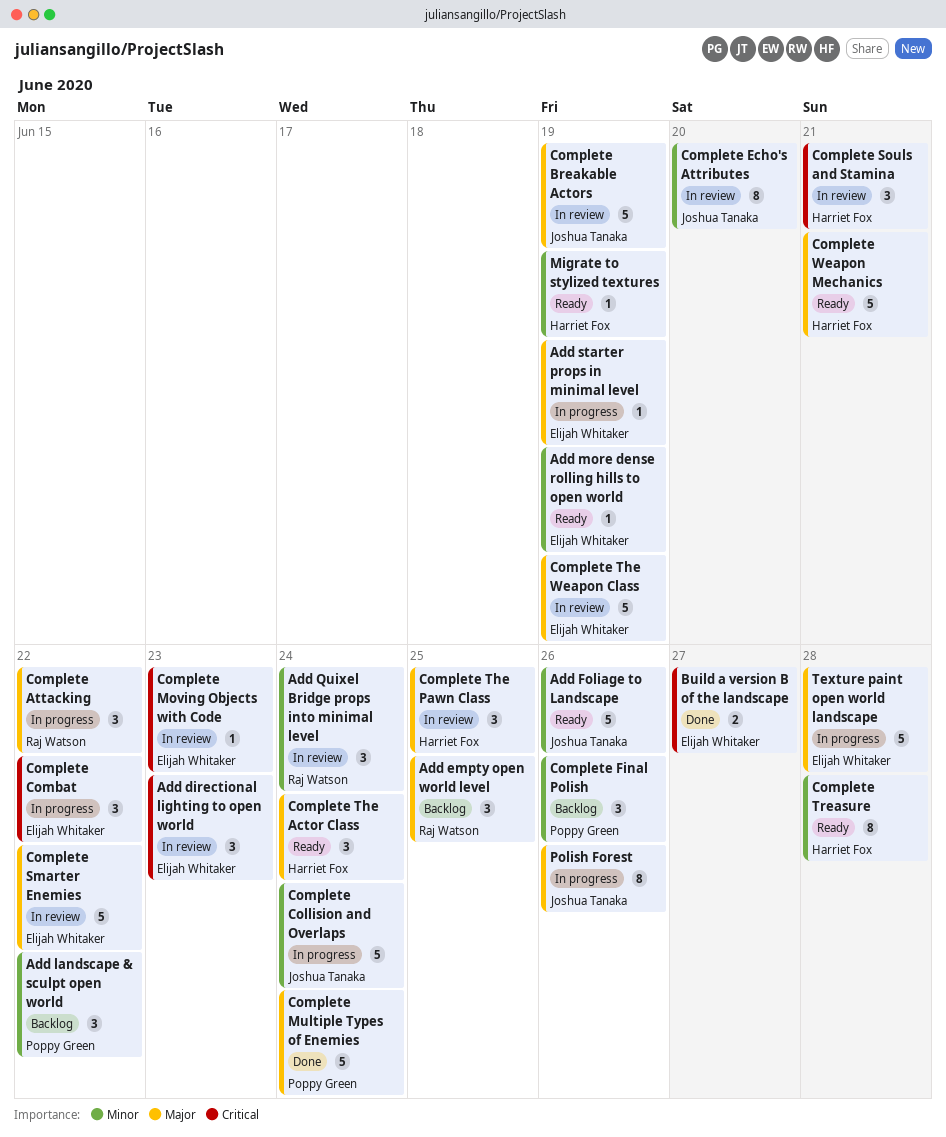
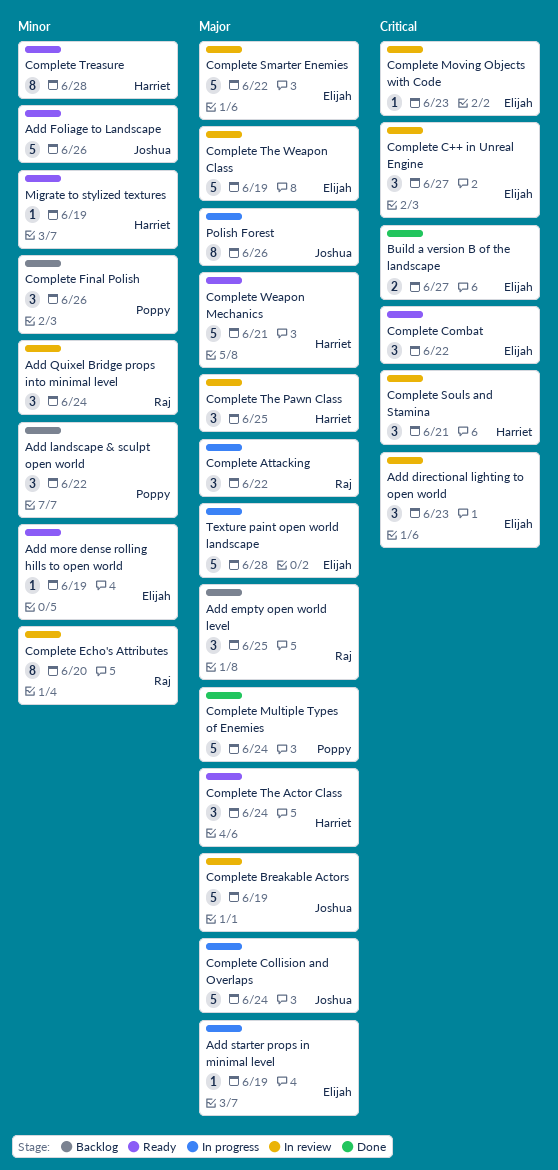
Complete C++ in Unreal Engine: none -> present
Complete Collision and Overlaps, priority: Minor -> Major
Complete Combat, status: In progress -> Ready
Complete Echo's Attributes, owner: Joshua Tanaka -> Raj Watson

